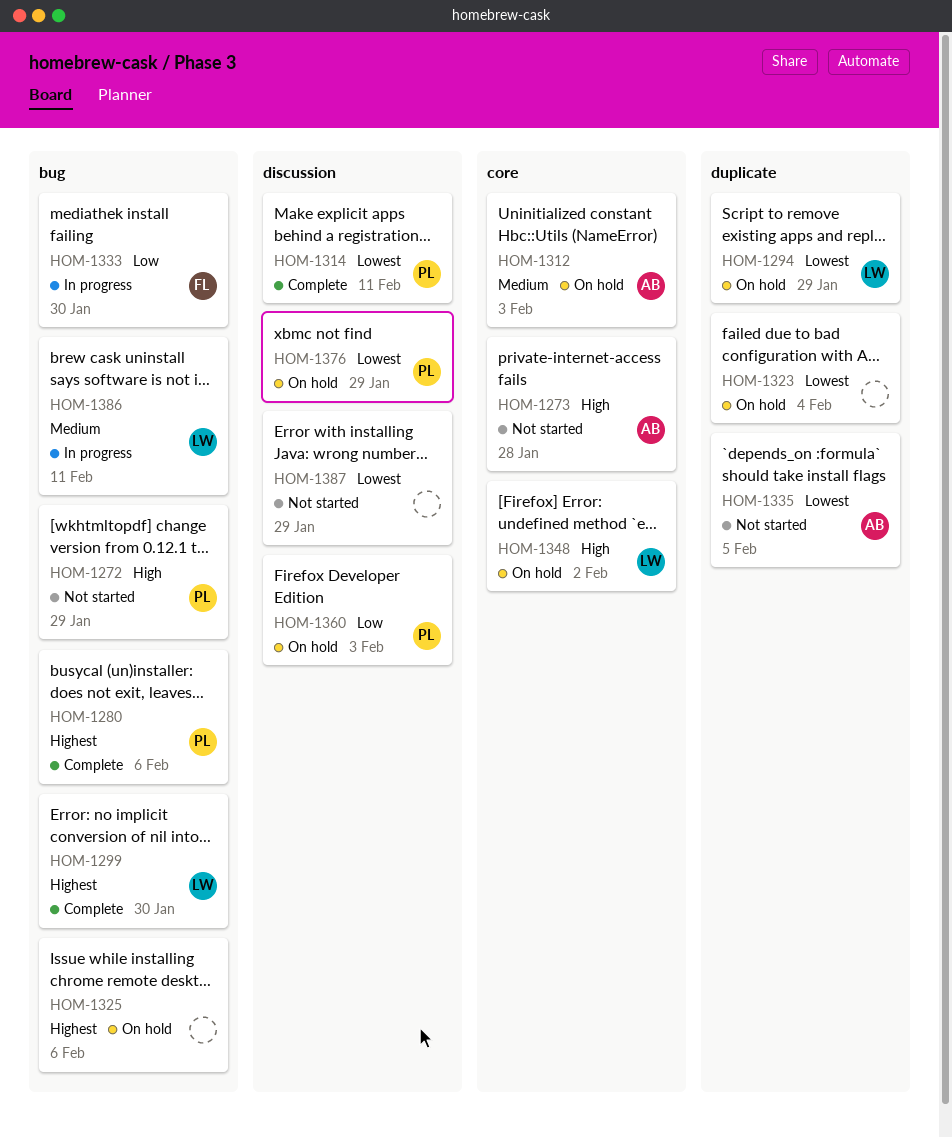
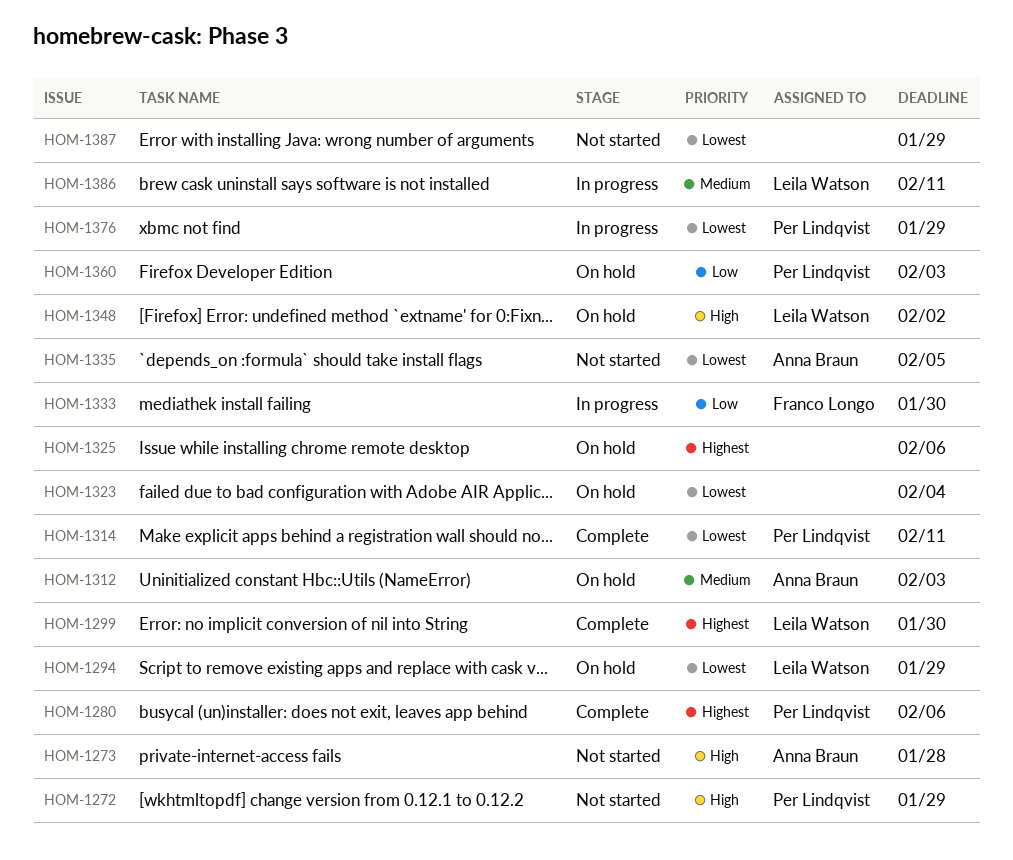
HOM-1376, status: On hold -> In progress

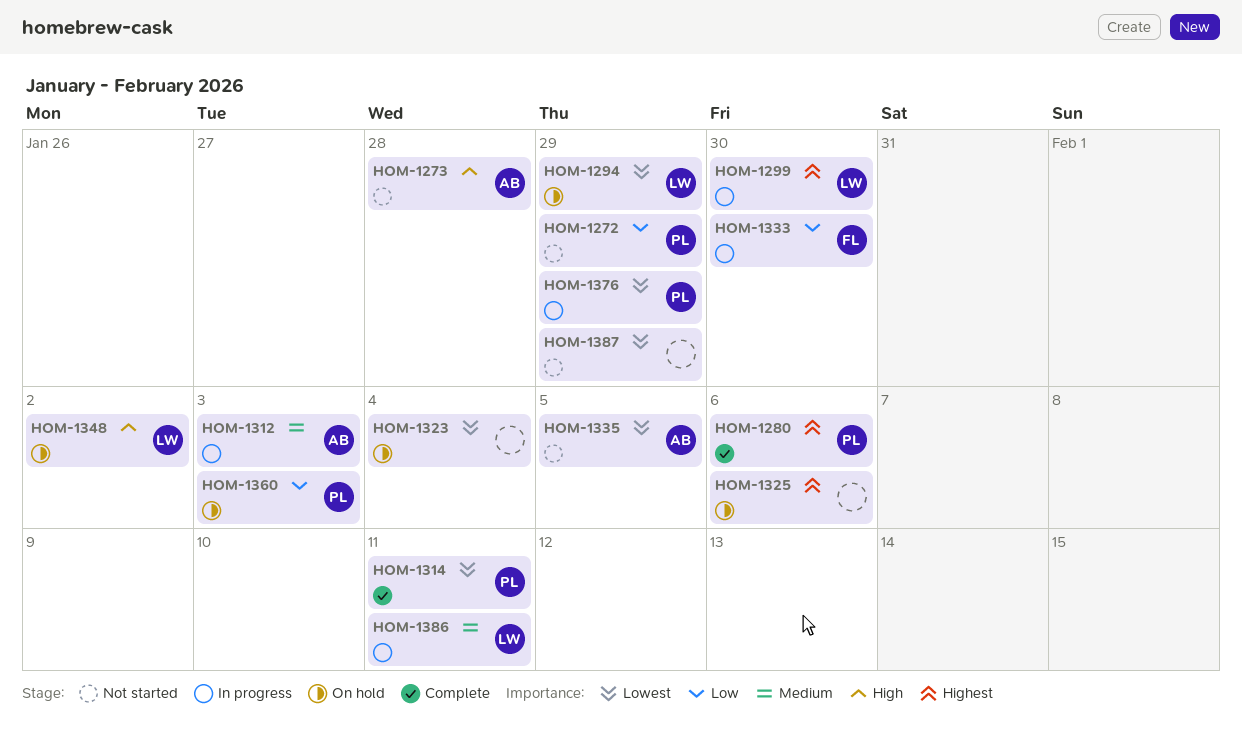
HOM-1272, priority: High -> Low
HOM-1299, status: Complete -> In progress
HOM-1312, status: On hold -> In progress

